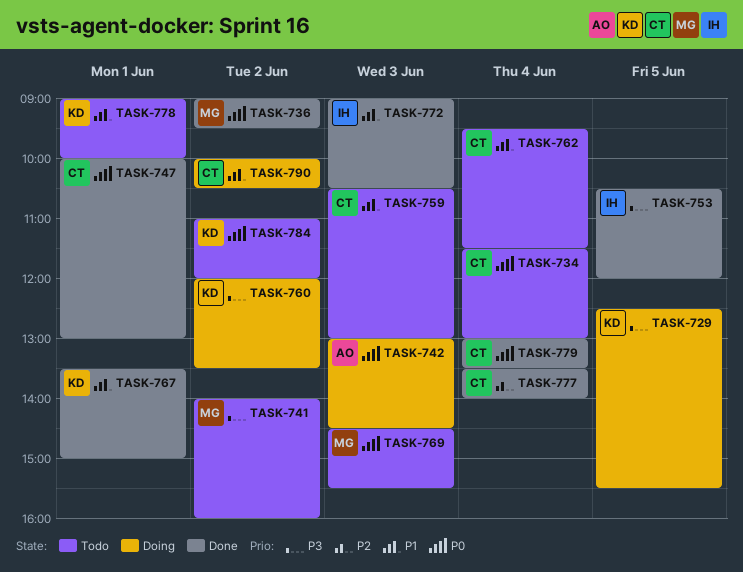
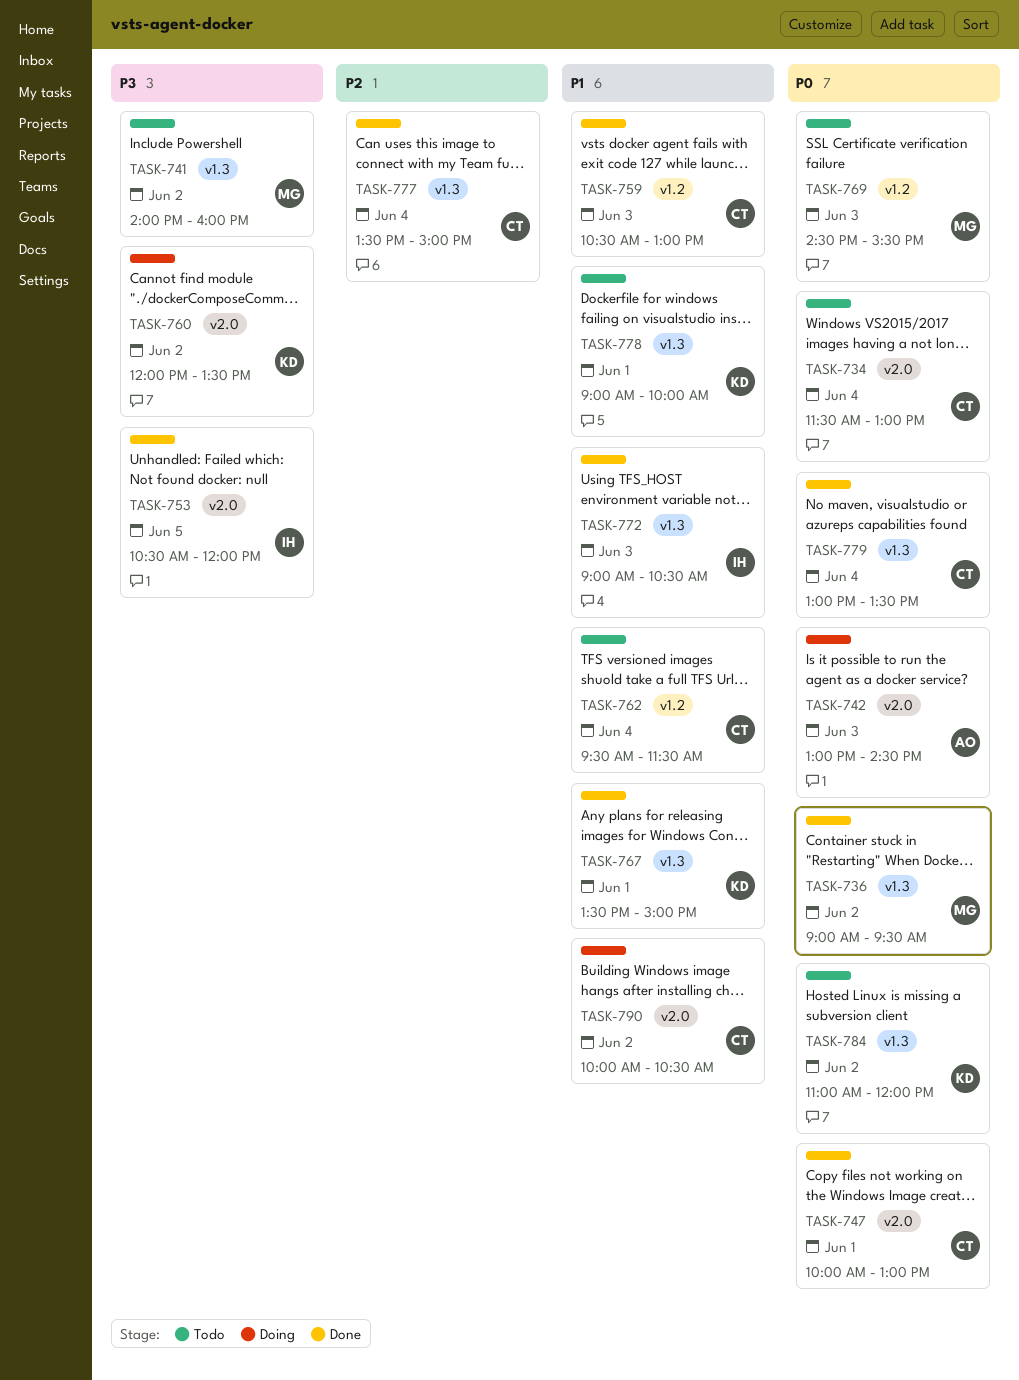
TASK-729: present -> none
TASK-759, status: Todo -> Done
TASK-777, ends: 14:00 -> 15:00

